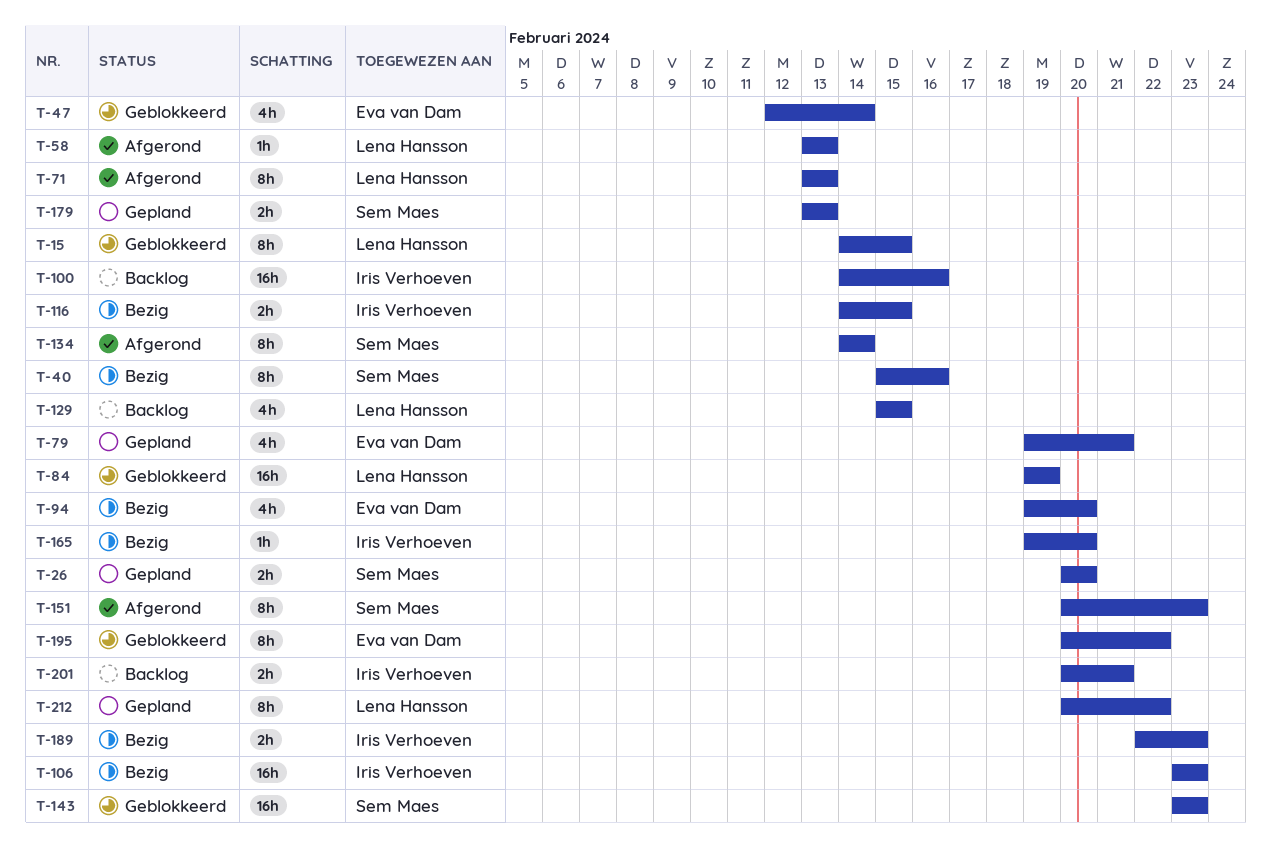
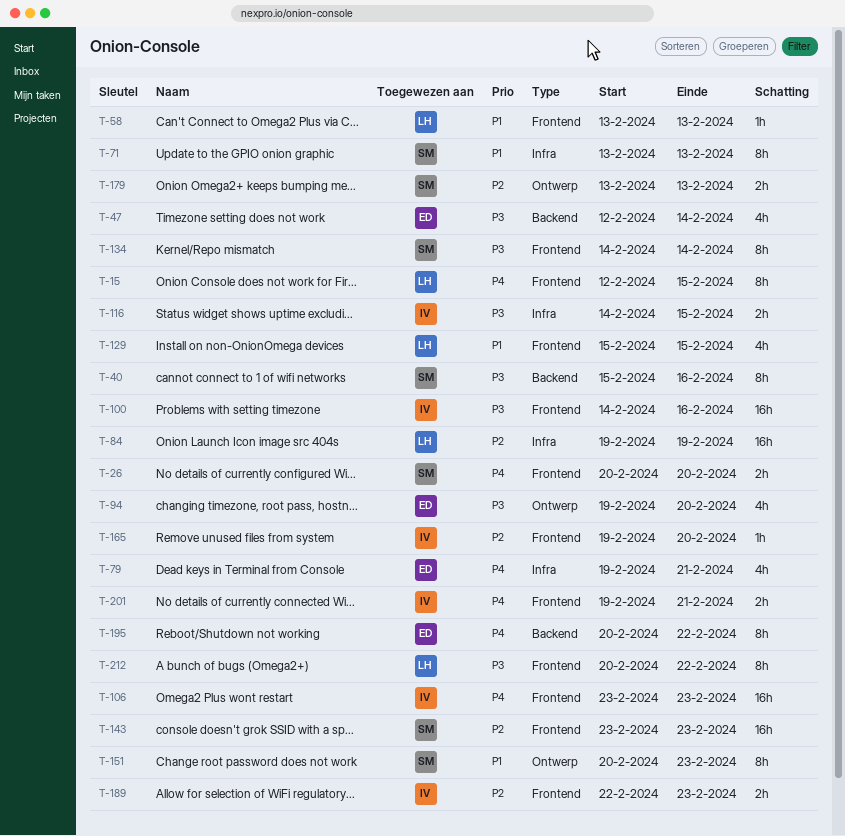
T-15, start: Feb 14 -> Feb 12
T-71, owner: Lena Hansson -> Sem Maes
T-201, start: Feb 20 -> Feb 19

